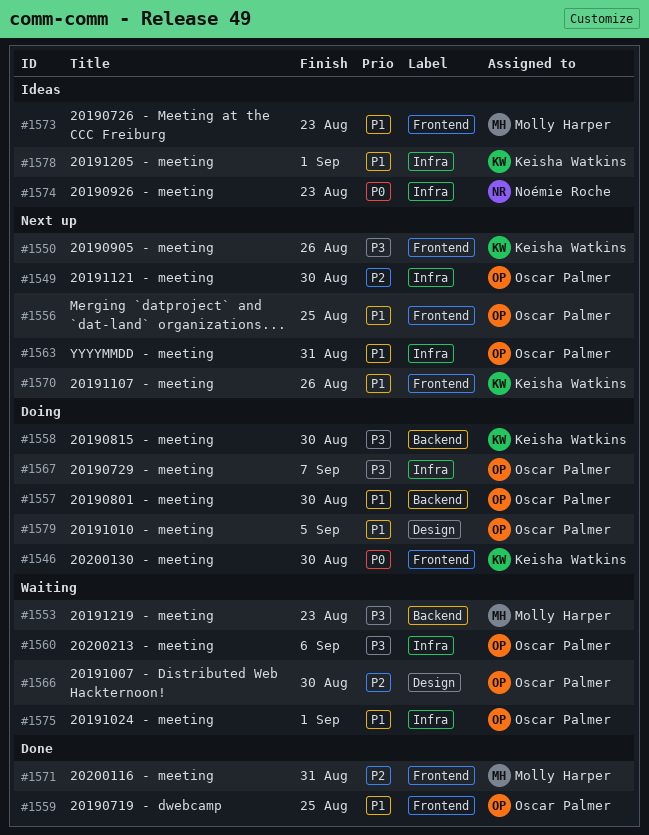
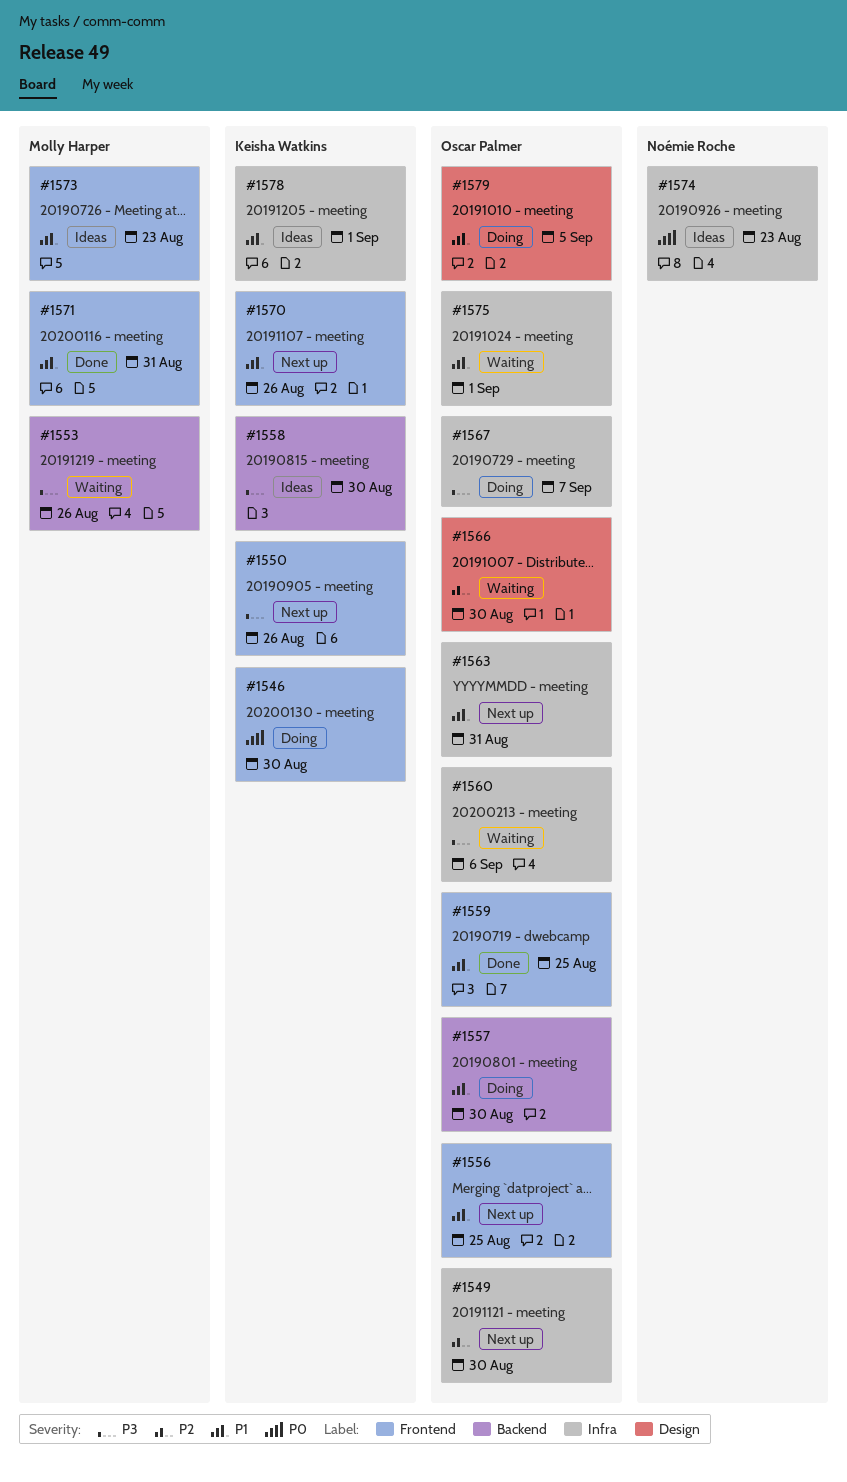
#1553, due: Aug 23 -> Aug 26
#1558, status: Doing -> Ideas
#1571, priority: P2 -> P1

